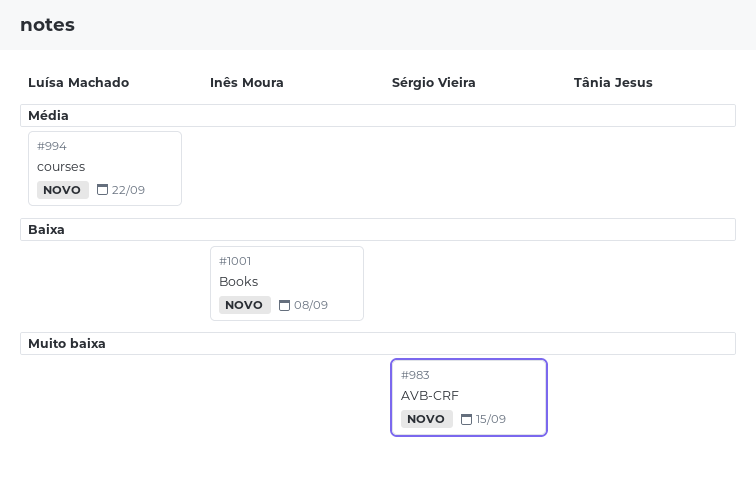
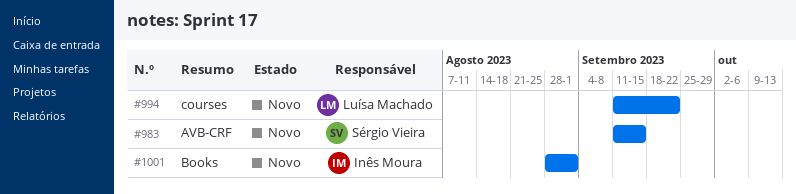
#1001, due: Sep 8 -> Sep 1

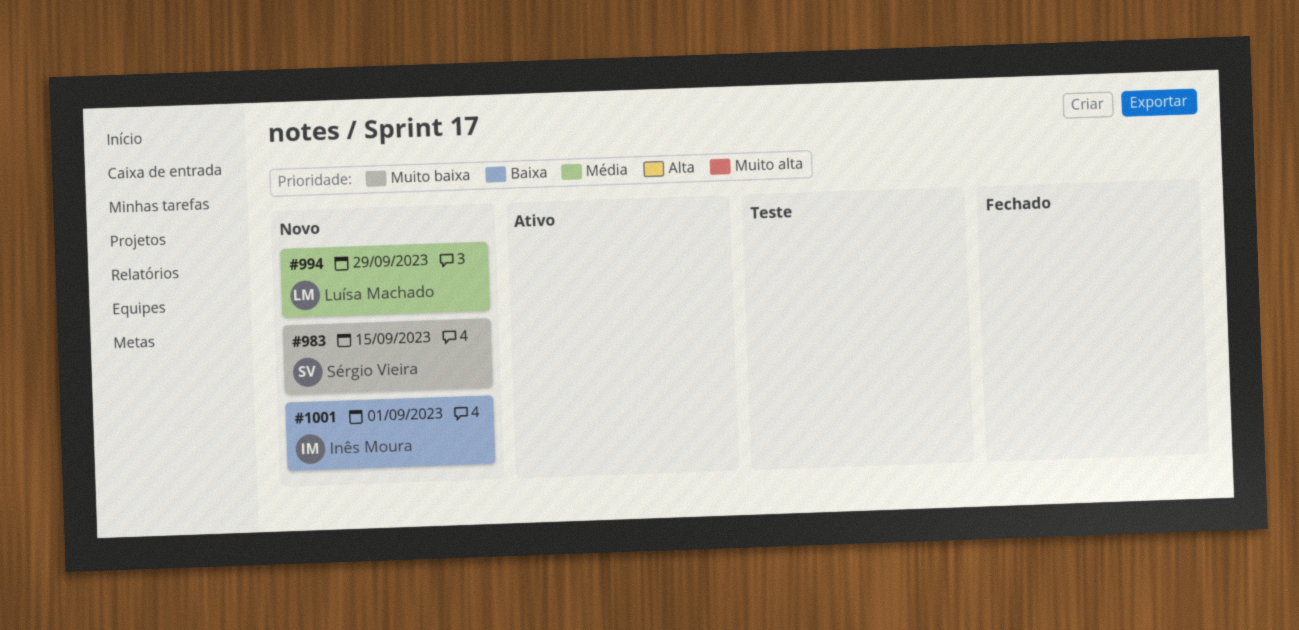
#994, due: Sep 22 -> Sep 29

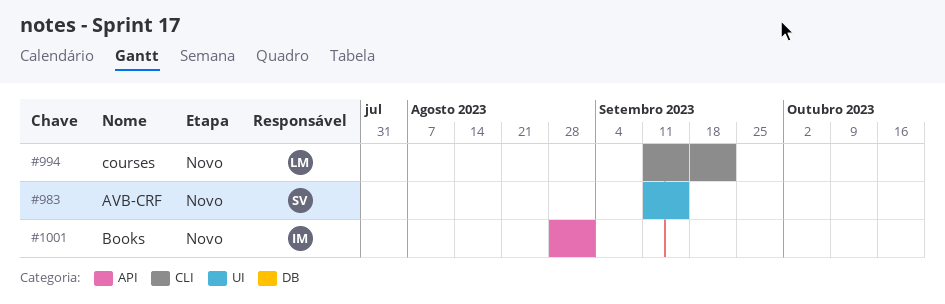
#994, due: Sep 29 -> Sep 22

